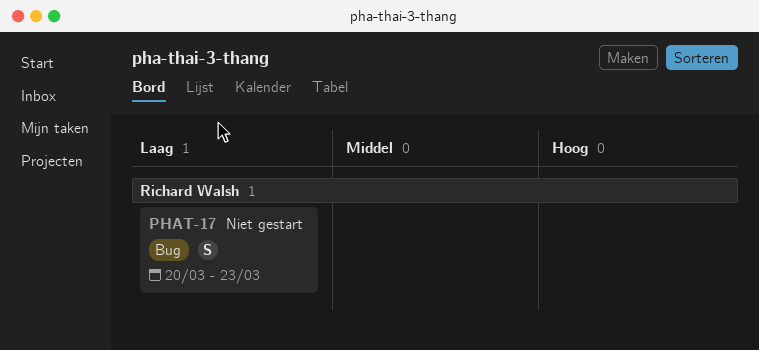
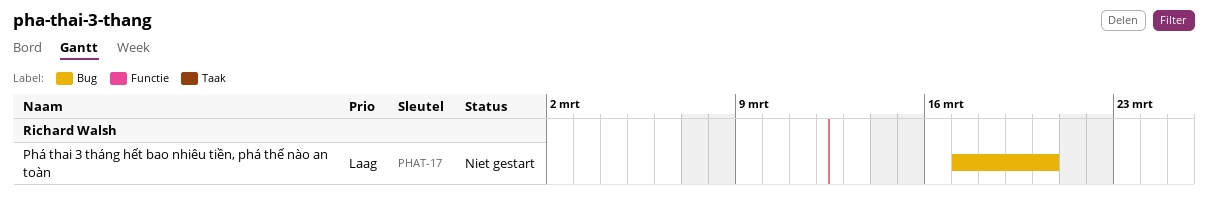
PHAT-17, start: Mar 20 -> Mar 17
PHAT-17, due: Mar 23 -> Mar 20

